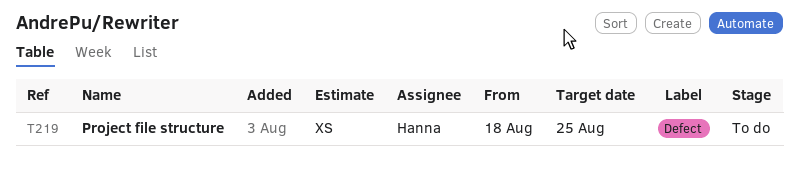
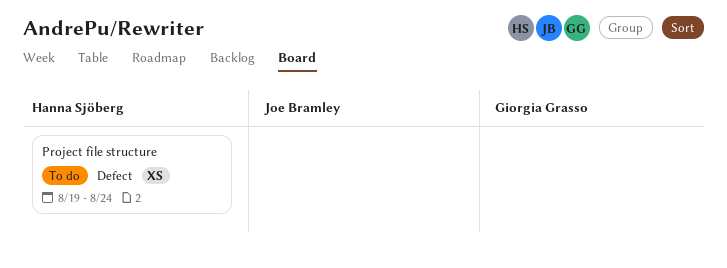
Project file structure, start: Aug 18 -> Aug 19
Project file structure, due: Aug 25 -> Aug 24

